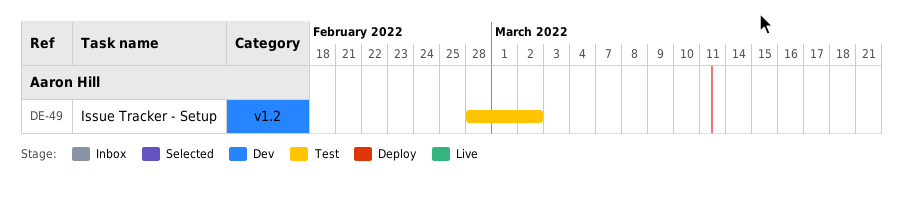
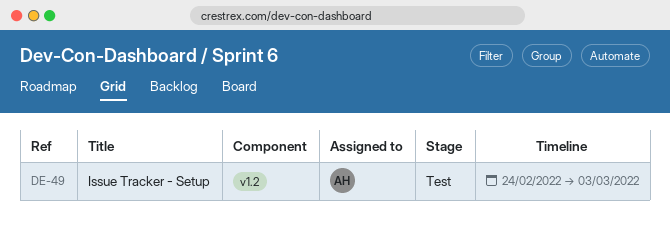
DE-49, start: Feb 28 -> Feb 24
DE-49, due: Mar 2 -> Mar 3

